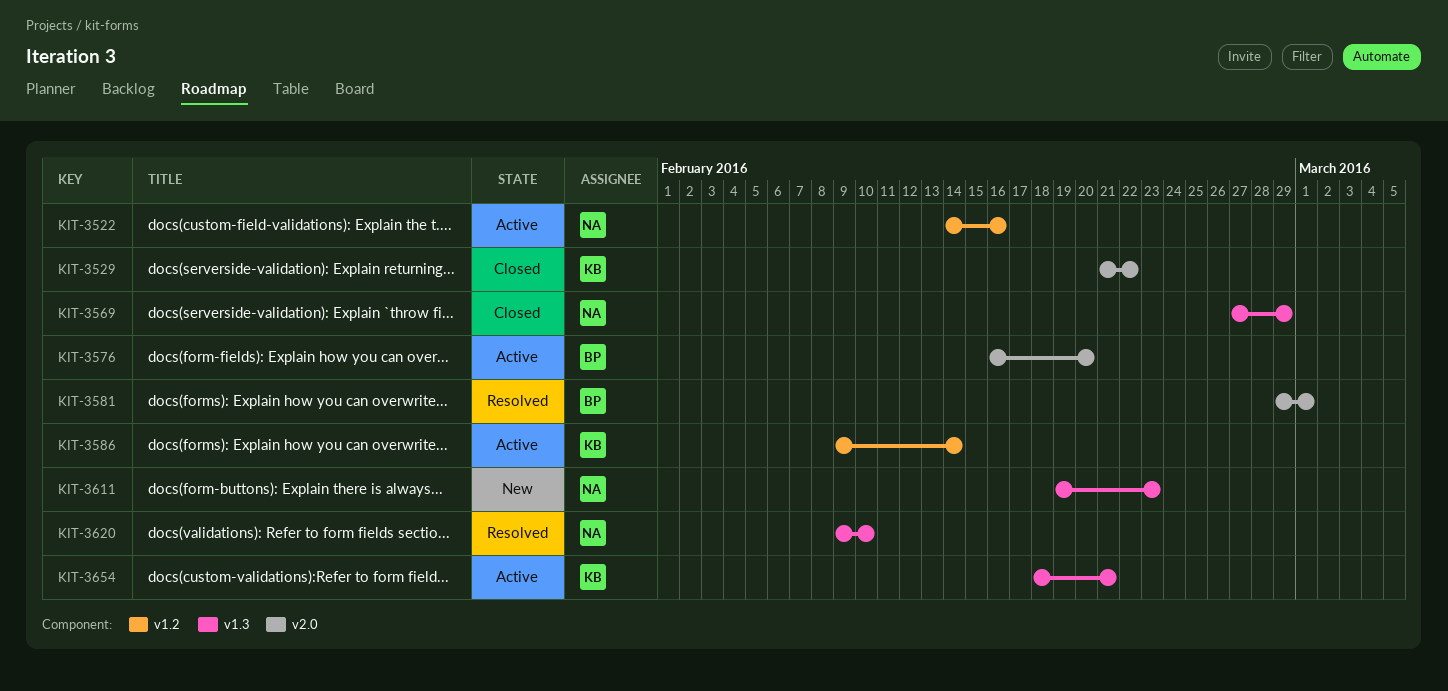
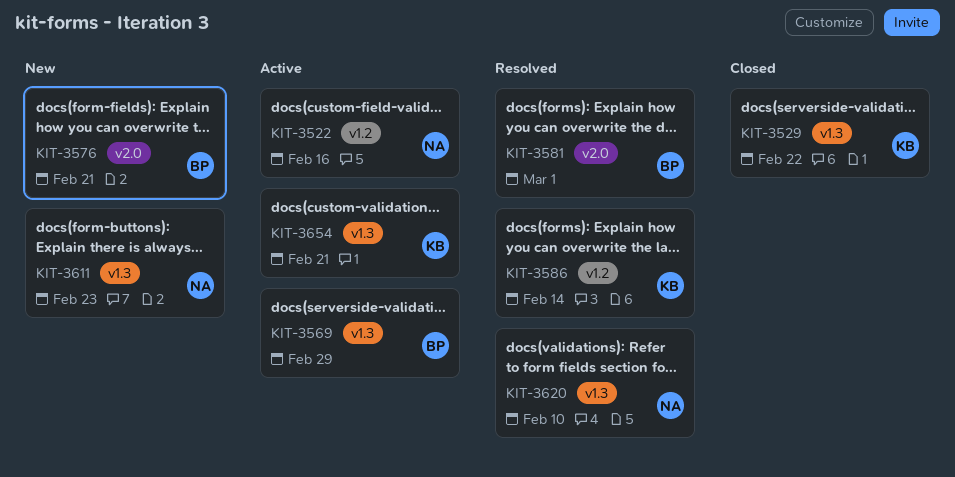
KIT-3529, label: v2.0 -> v1.3
KIT-3569, status: Closed -> Active
KIT-3569, owner: NA -> BP
KIT-3576, status: Active -> New
KIT-3576, due: Feb 20 -> Feb 21
KIT-3586, status: Active -> Resolved

